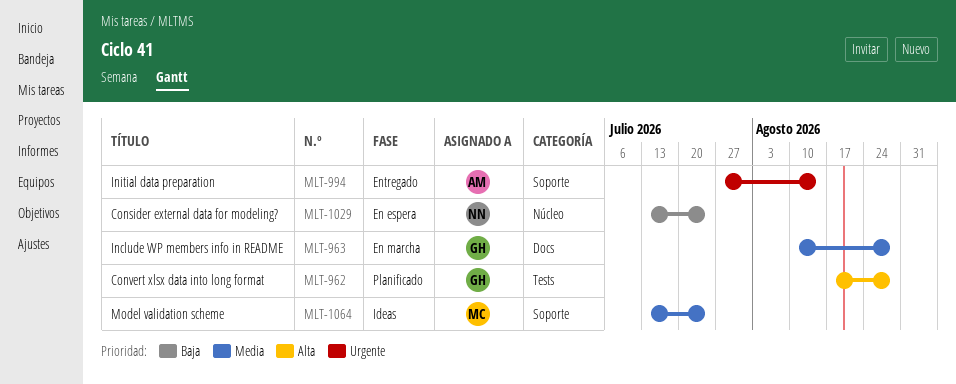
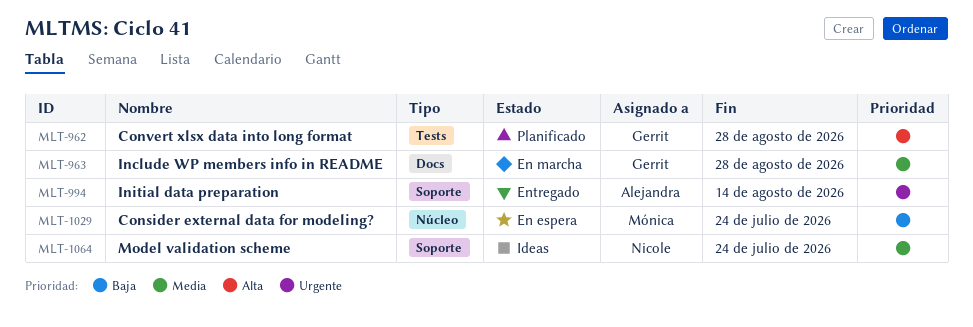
MLT-1029, owner: Nicole -> Mónica
MLT-1064, owner: Mónica -> Nicole

